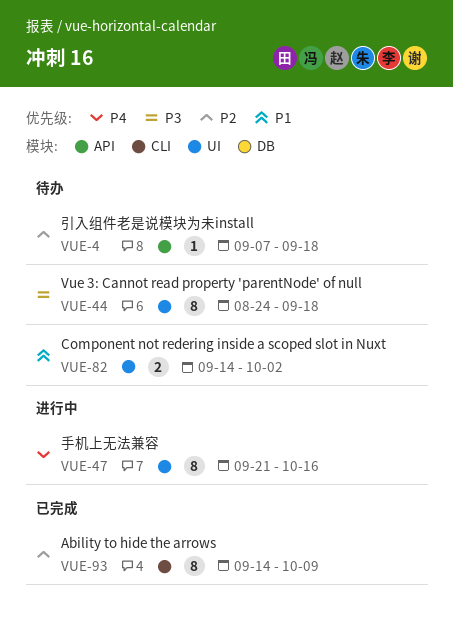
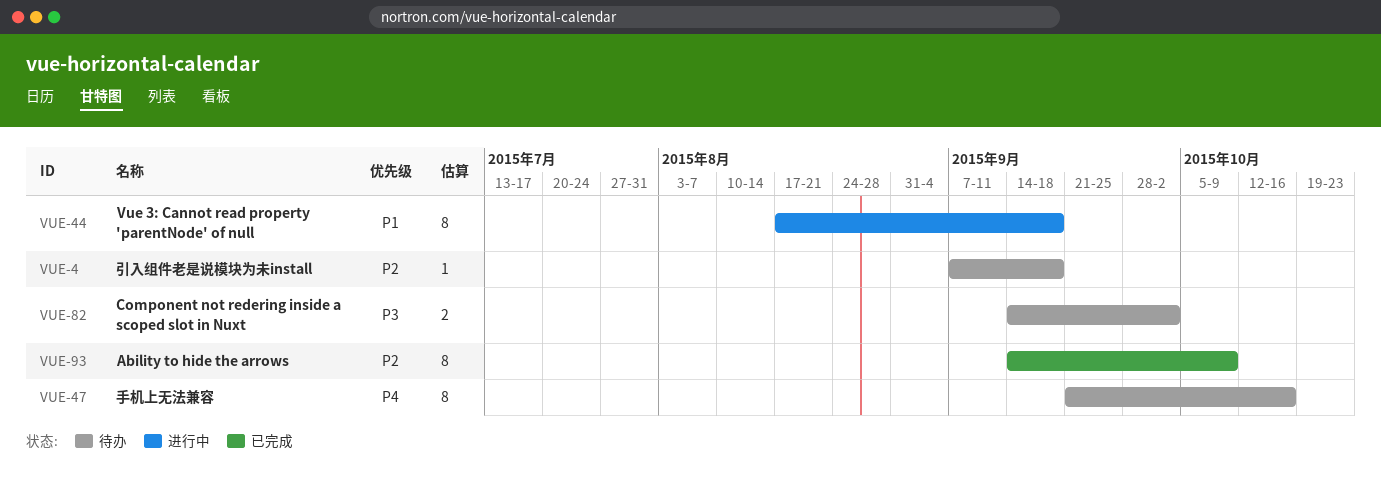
VUE-44, status: 待办 -> 进行中
VUE-44, priority: P3 -> P1
VUE-44, start: Aug 24 -> Aug 17
VUE-47, status: 进行中 -> 待办
VUE-82, priority: P1 -> P3

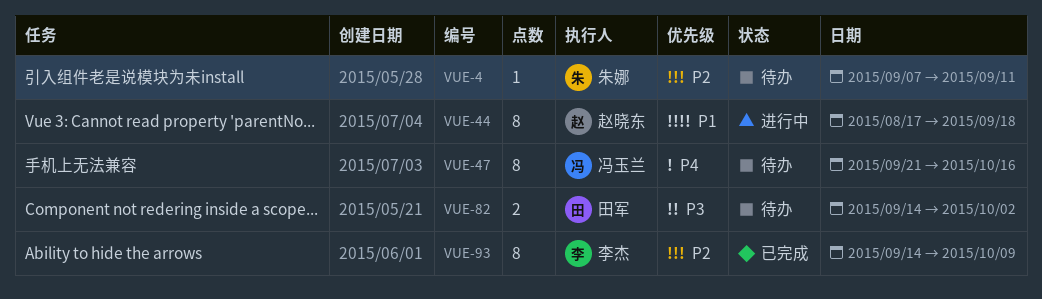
VUE-4, due: Sep 18 -> Sep 11

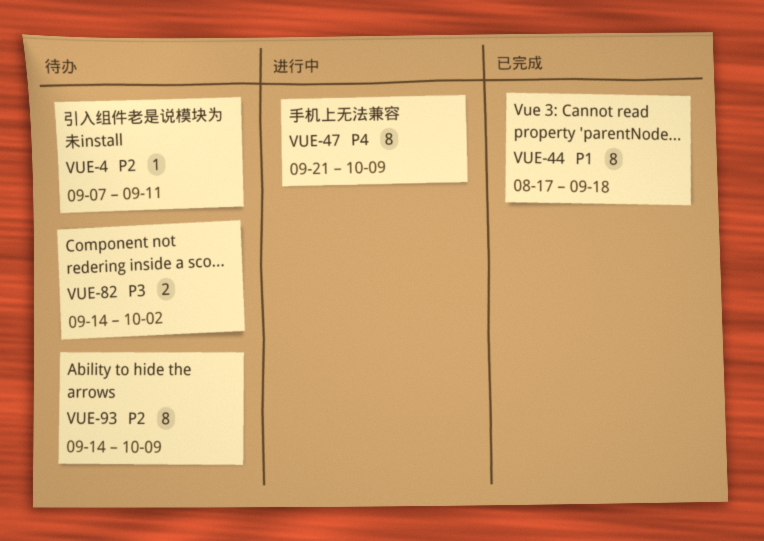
VUE-44, status: 进行中 -> 已完成
VUE-47, status: 待办 -> 进行中
VUE-47, due: Oct 16 -> Oct 9
VUE-93, status: 已完成 -> 待办

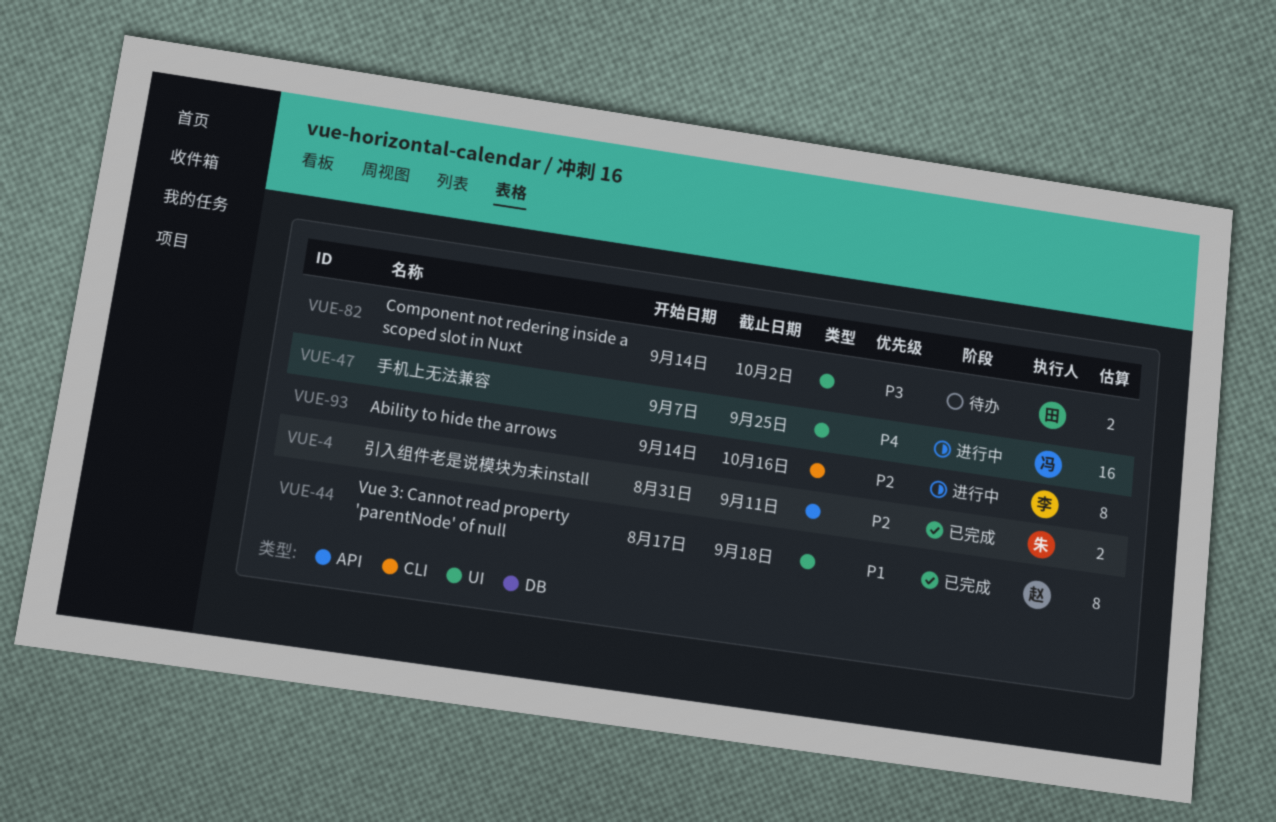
VUE-4, status: 待办 -> 已完成
VUE-4, estimate: 1 -> 2
VUE-4, start: Sep 7 -> Aug 31
VUE-47, estimate: 8 -> 16
VUE-47, start: Sep 21 -> Sep 7
VUE-47, due: Oct 9 -> Sep 25
VUE-93, status: 待办 -> 进行中
VUE-93, due: Oct 9 -> Oct 16

